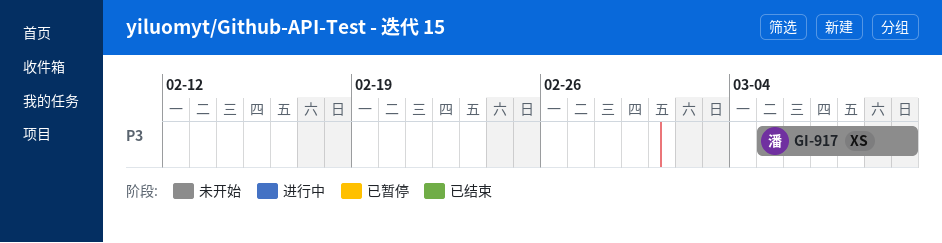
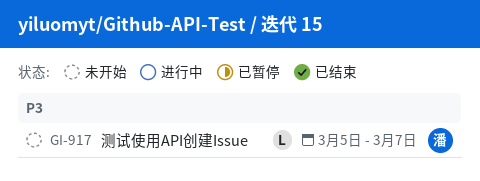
GI-917, estimate: XS -> L
GI-917, due: Mar 10 -> Mar 7

